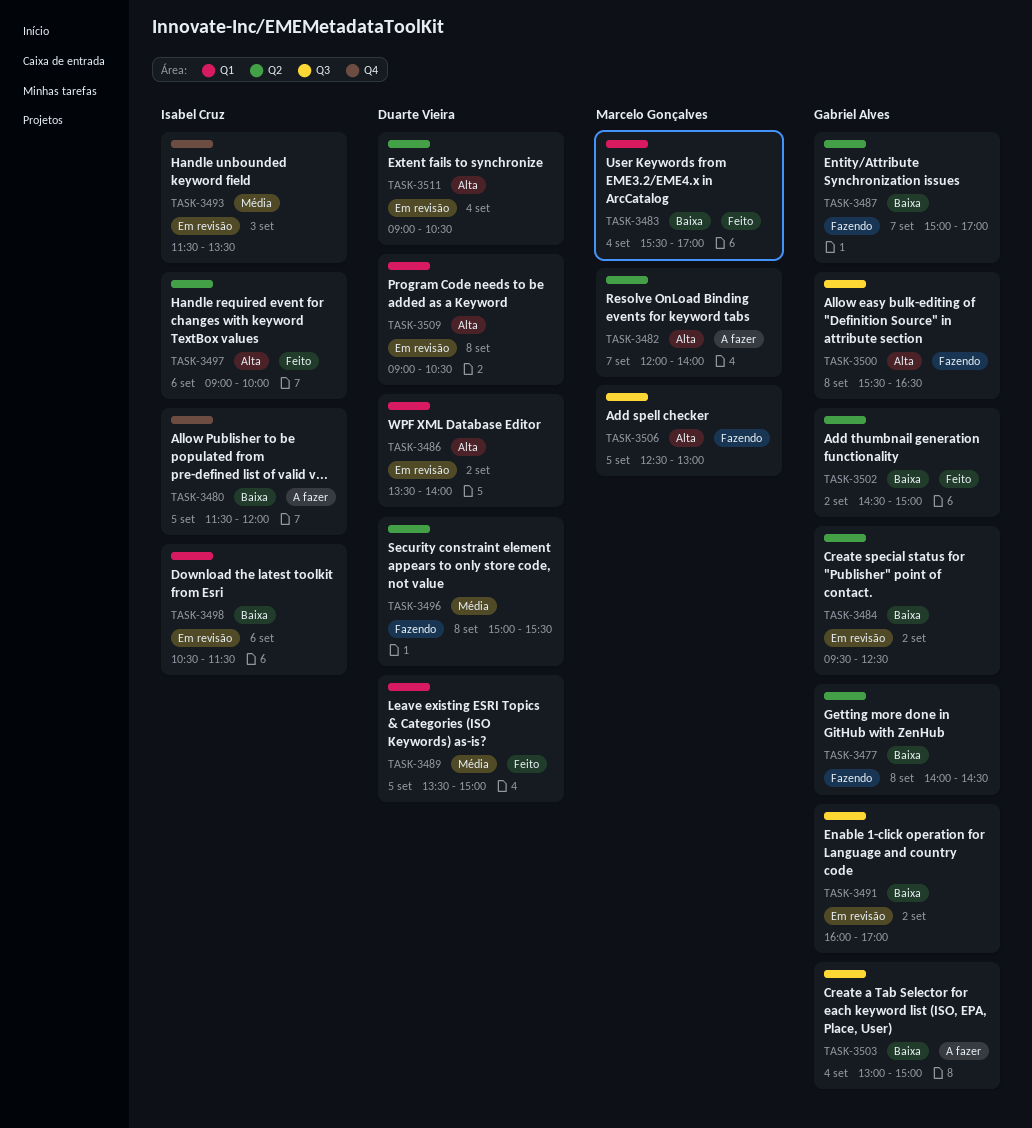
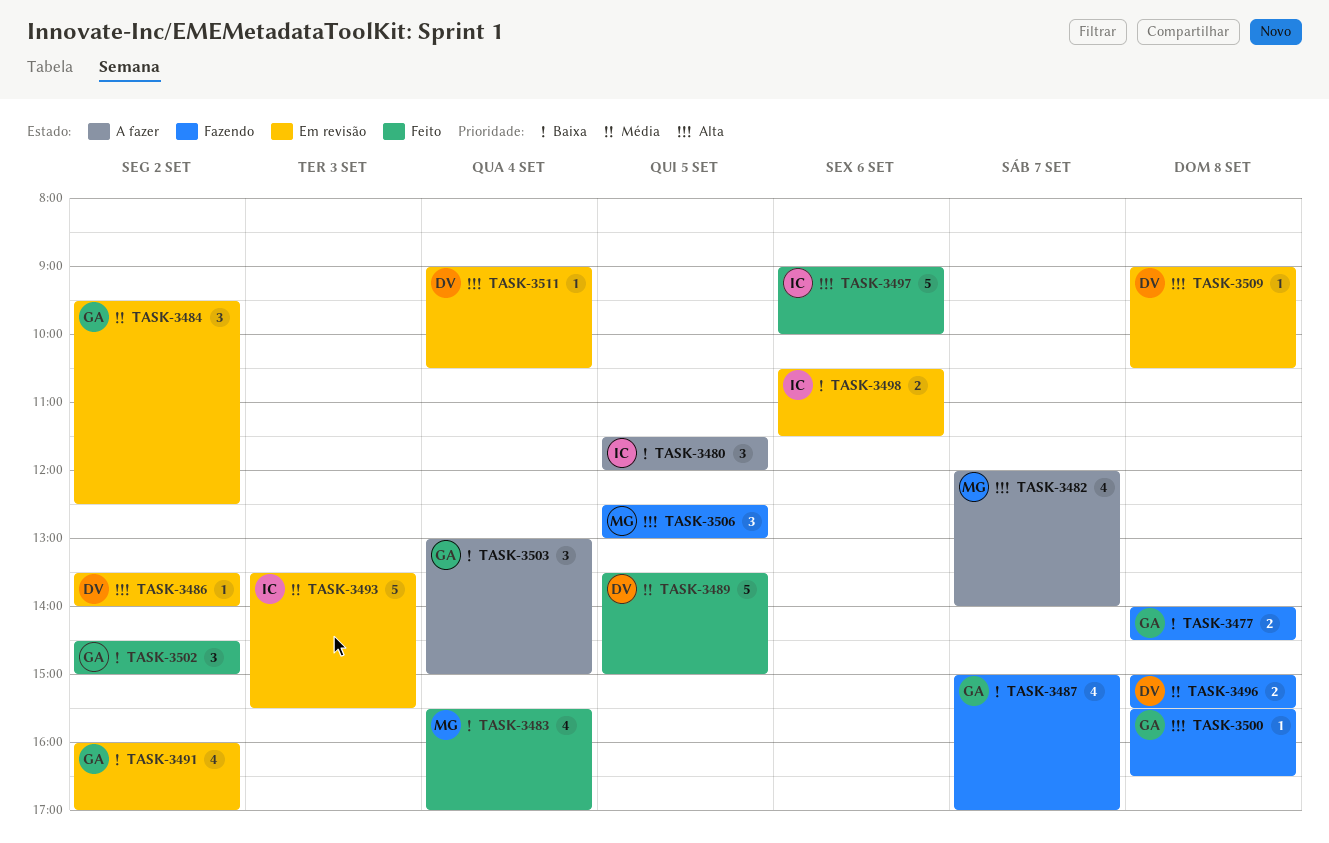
TASK-3484, priority: Baixa -> Média
TASK-3493, begins: 11:30 -> 13:30
TASK-3493, ends: 13:30 -> 15:30

